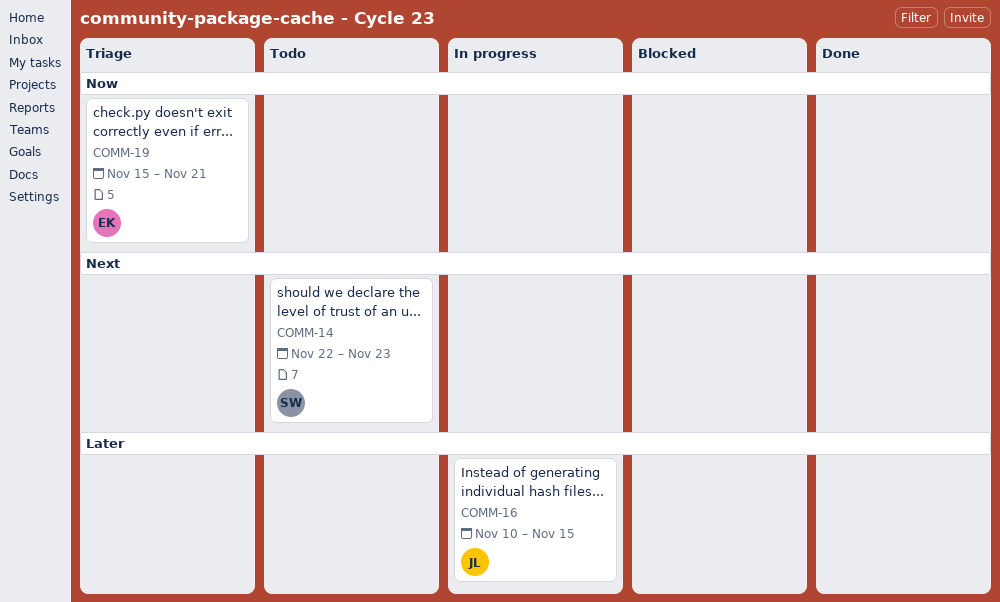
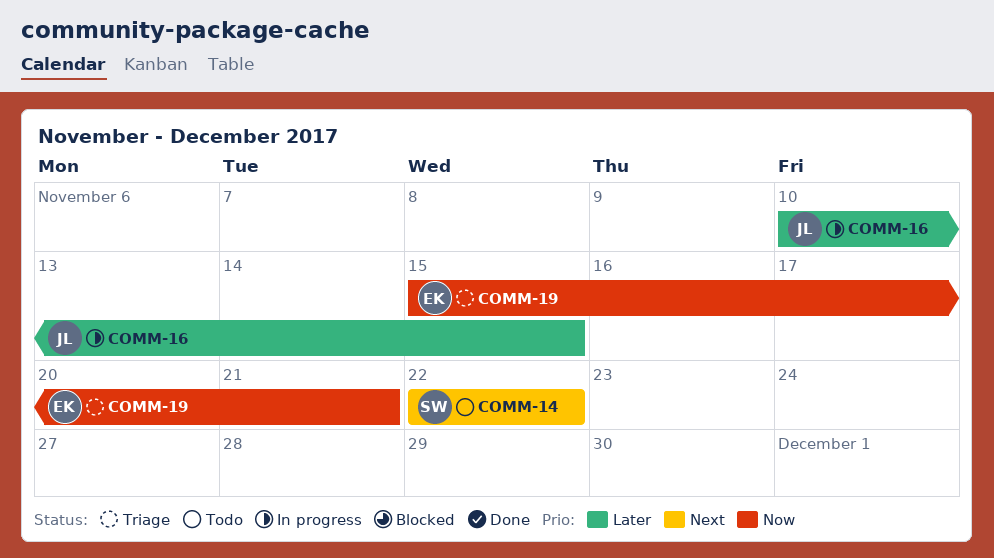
COMM-14, due: Nov 23 -> Nov 22

